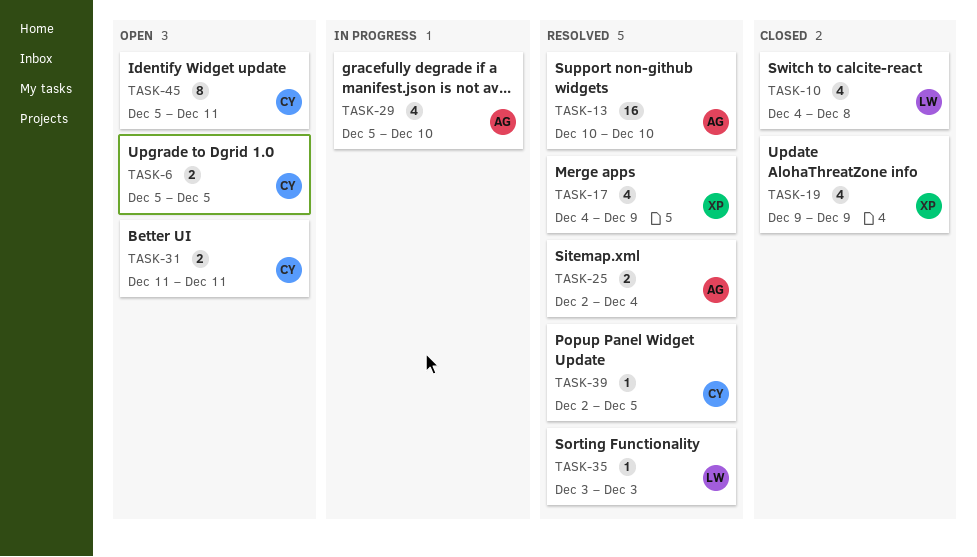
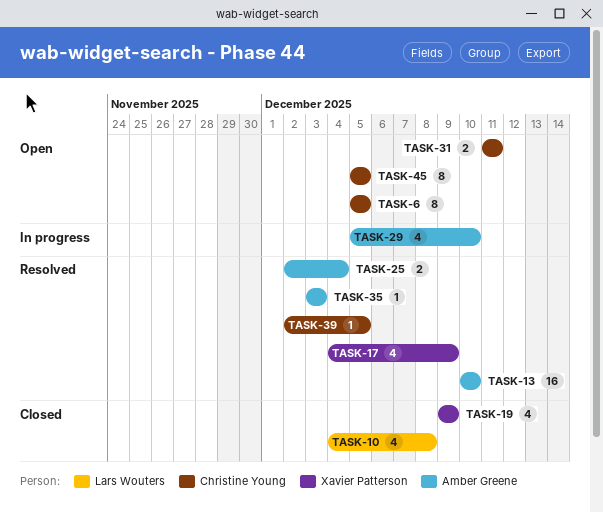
TASK-6, estimate: 2 -> 8
TASK-35, owner: Lars Wouters -> Amber Greene
TASK-45, due: Dec 11 -> Dec 5

